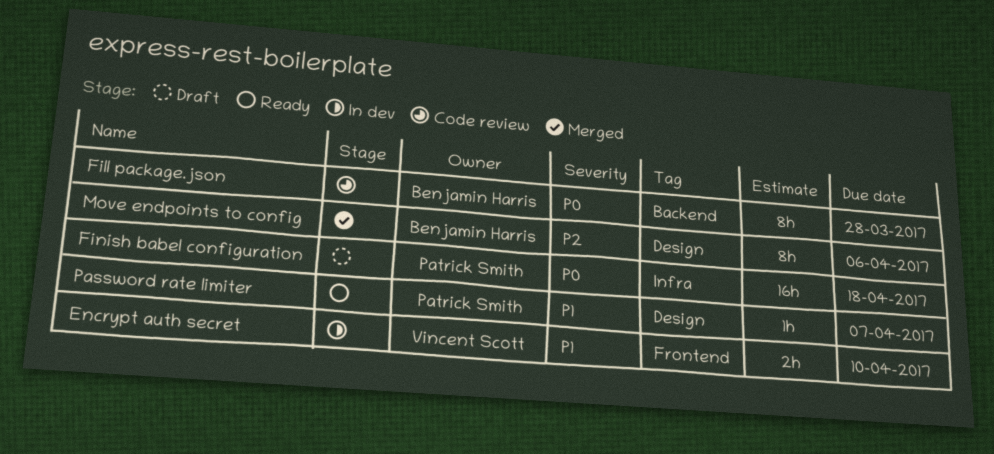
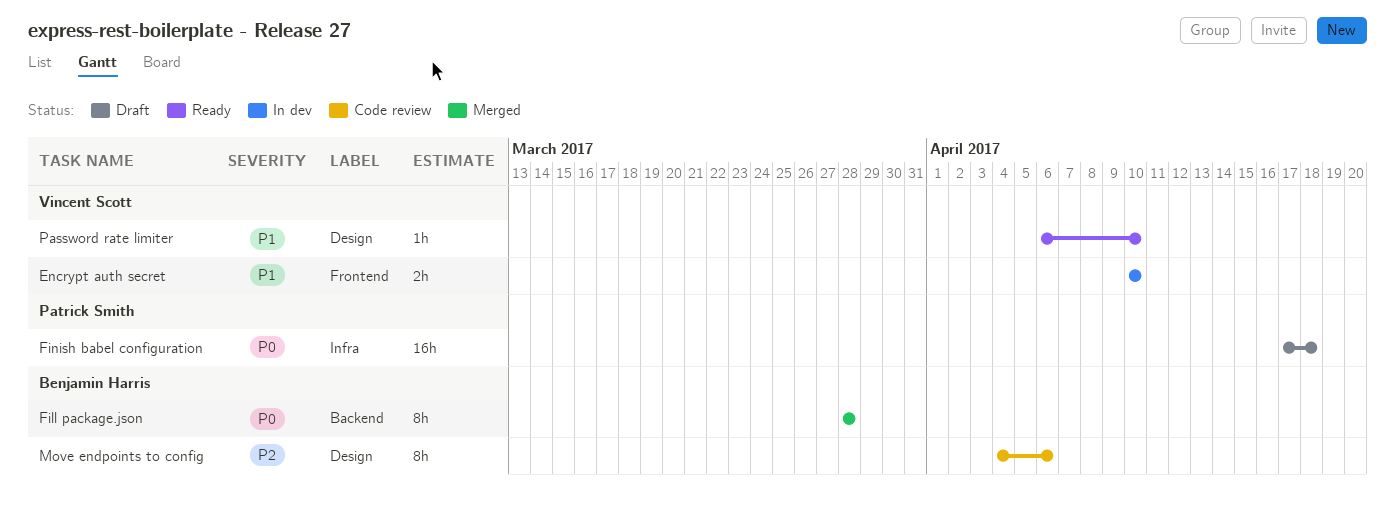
Fill package.json, status: Code review -> Merged
Move endpoints to config, status: Merged -> Code review
Password rate limiter, owner: Patrick Smith -> Vincent Scott
Password rate limiter, due: Apr 7 -> Apr 10

